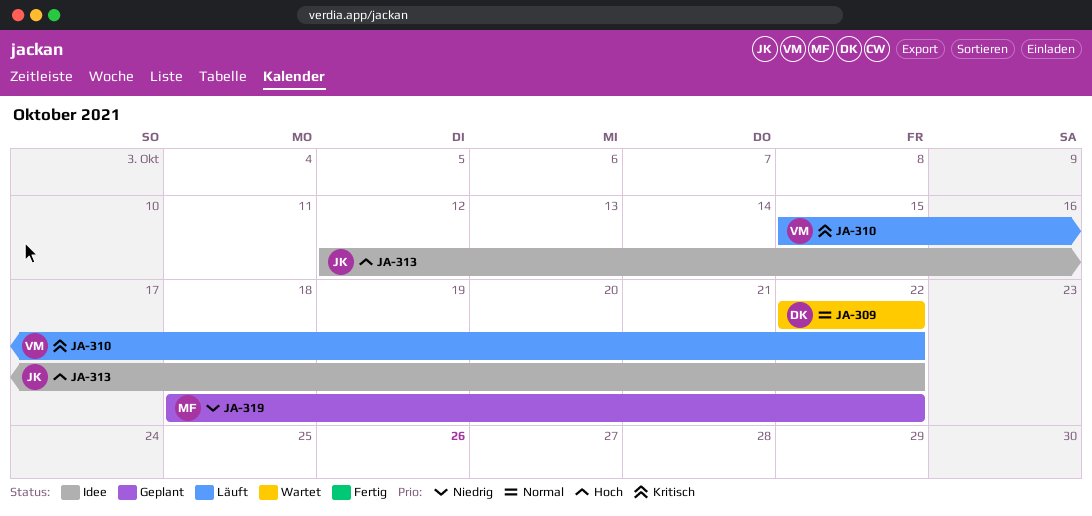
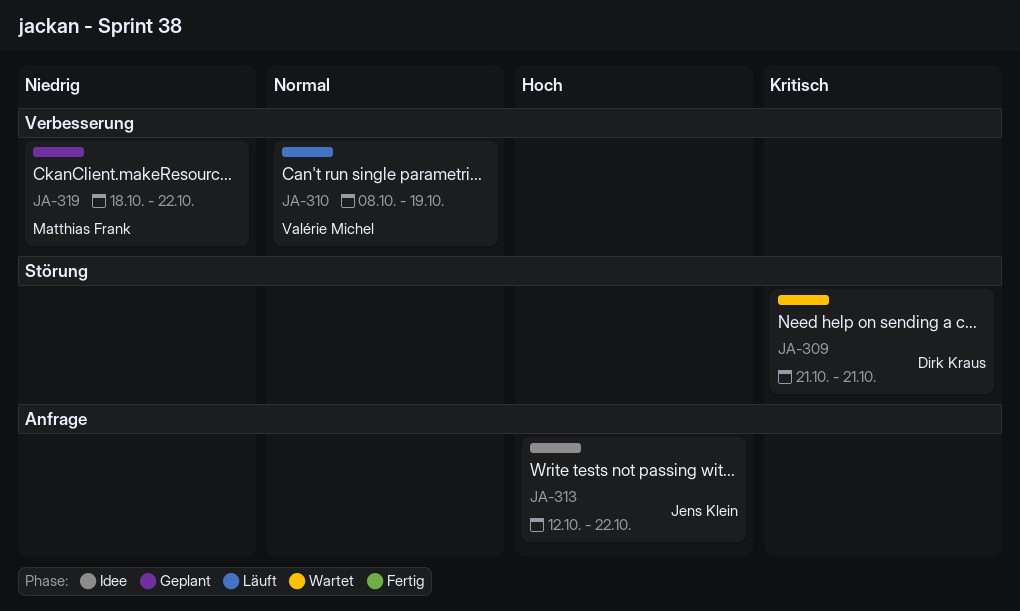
JA-309, priority: Normal -> Kritisch
JA-309, start: Oct 22 -> Oct 21
JA-309, due: Oct 22 -> Oct 21
JA-310, priority: Kritisch -> Normal
JA-310, start: Oct 15 -> Oct 8
JA-310, due: Oct 22 -> Oct 19

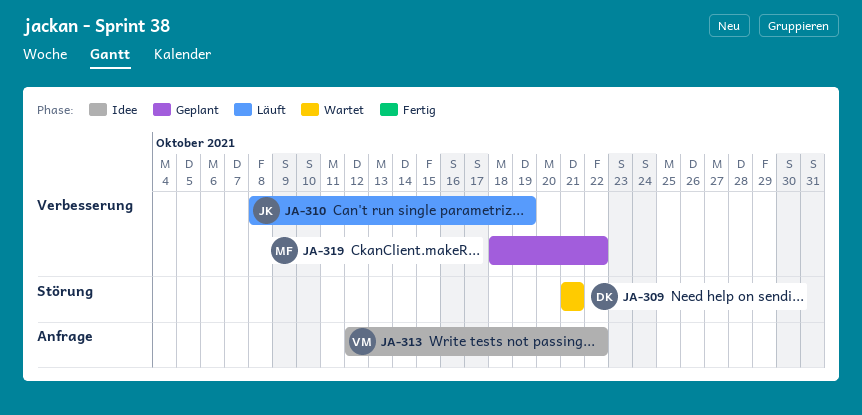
JA-310, owner: Valérie Michel -> Jens Klein
JA-313, owner: Jens Klein -> Valérie Michel

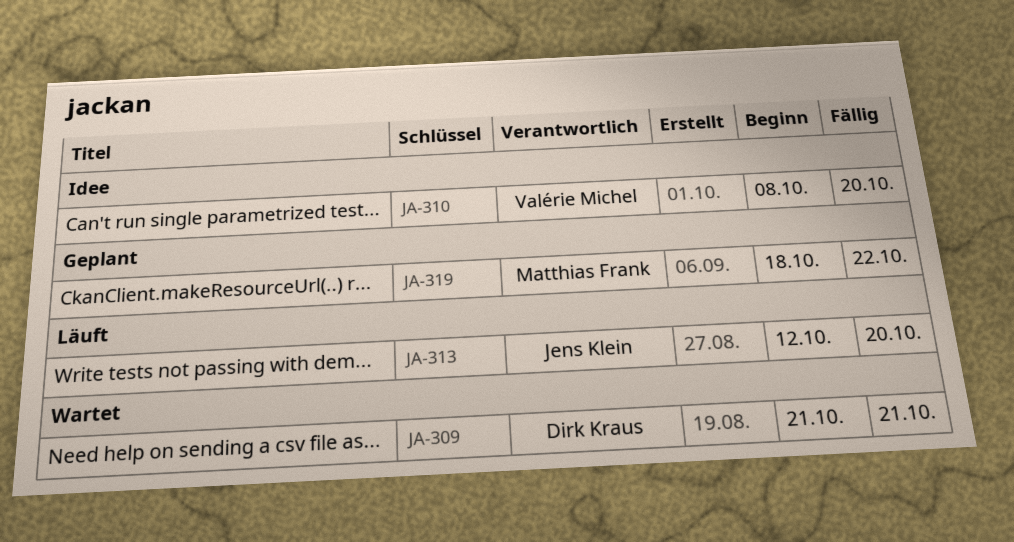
JA-310, status: Läuft -> Idee
JA-310, owner: Jens Klein -> Valérie Michel
JA-310, due: Oct 19 -> Oct 20
JA-313, status: Idee -> Läuft
JA-313, owner: Valérie Michel -> Jens Klein
JA-313, due: Oct 22 -> Oct 20

